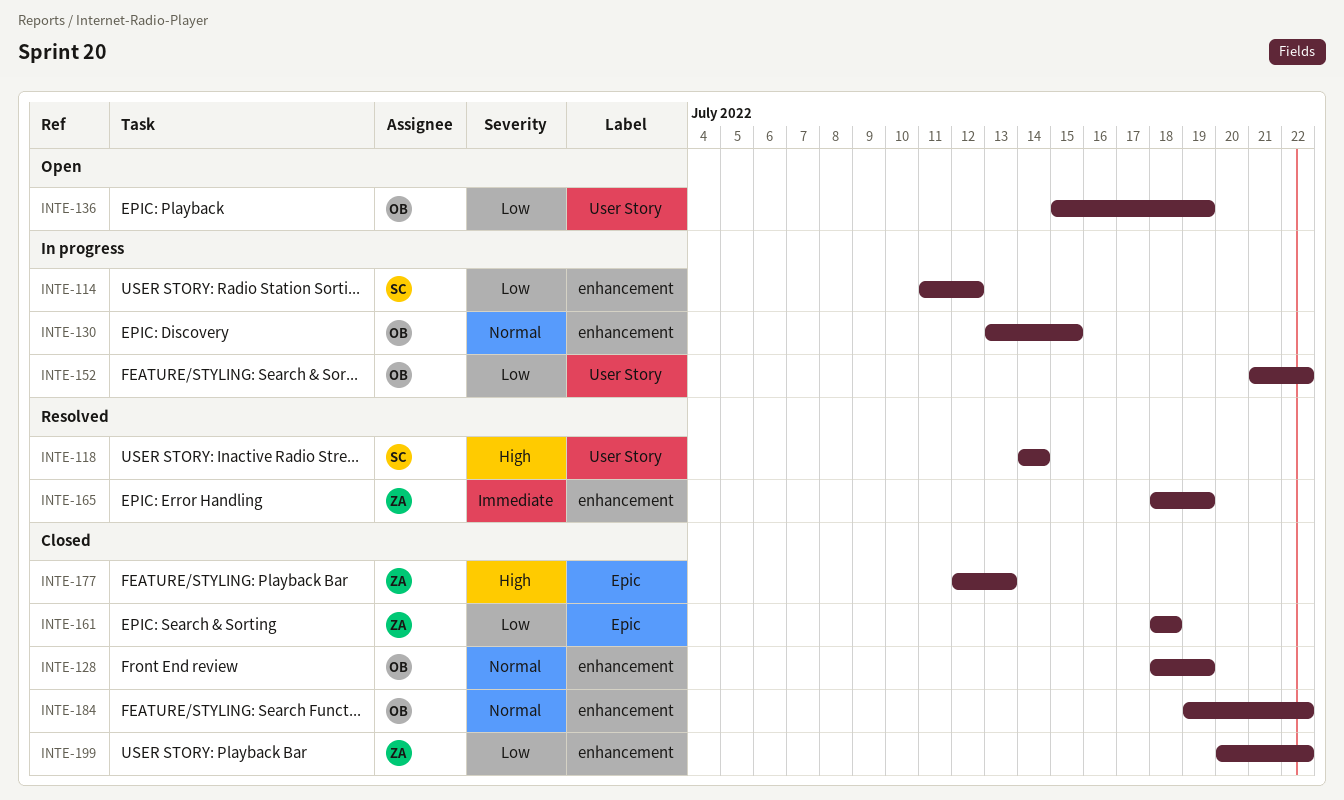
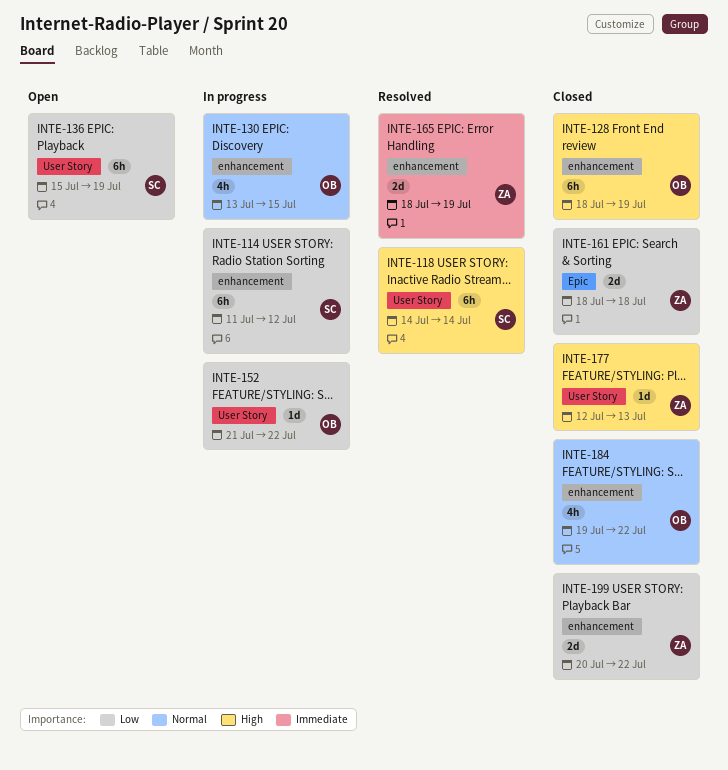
INTE-128, priority: Normal -> High
INTE-136, owner: OB -> SC
INTE-177, label: Epic -> User Story

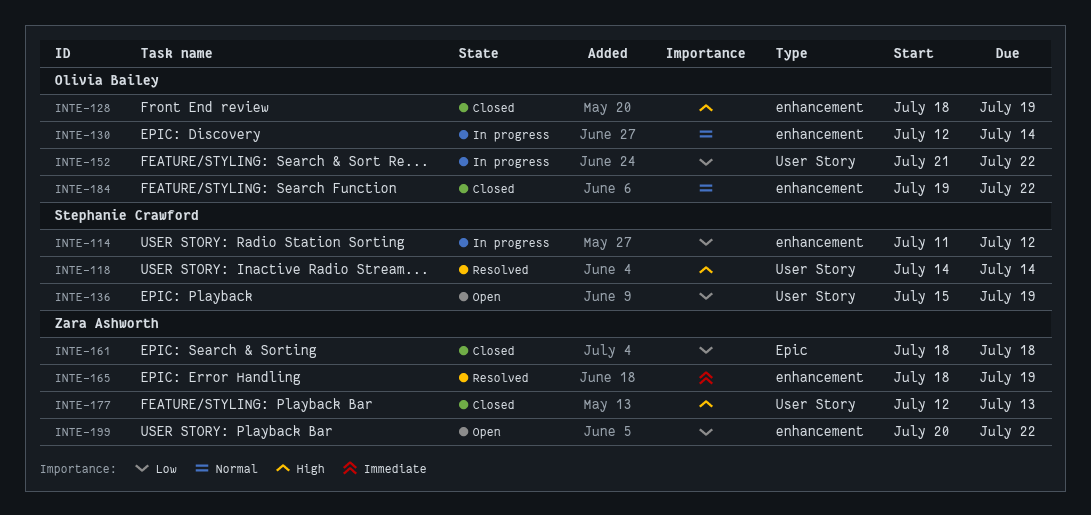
INTE-130, start: Jul 13 -> Jul 12
INTE-130, due: Jul 15 -> Jul 14
INTE-199, status: Closed -> Open

